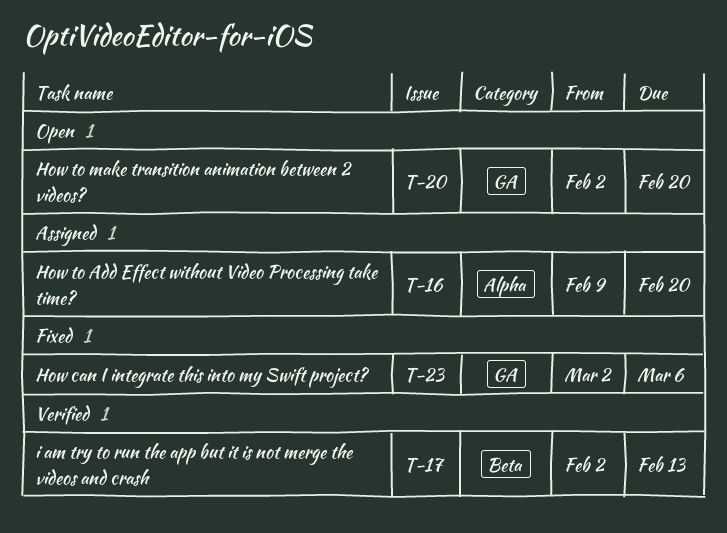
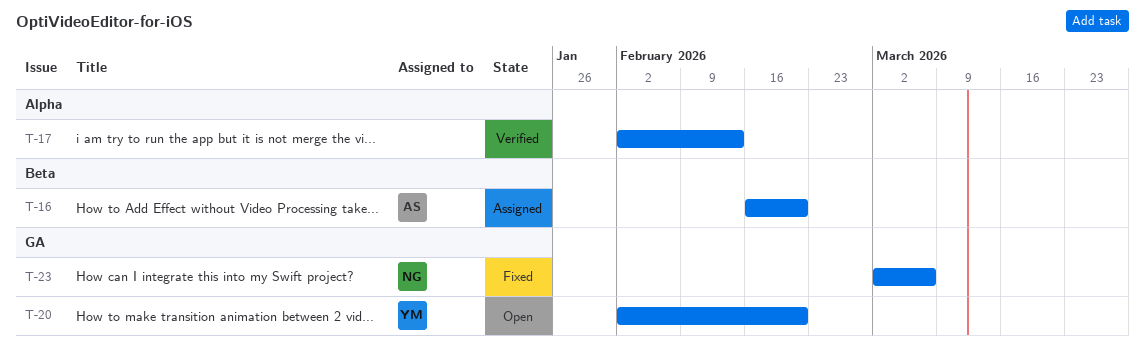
T-16, label: Alpha -> Beta
T-16, start: Feb 9 -> Feb 16
T-17, label: Beta -> Alpha

